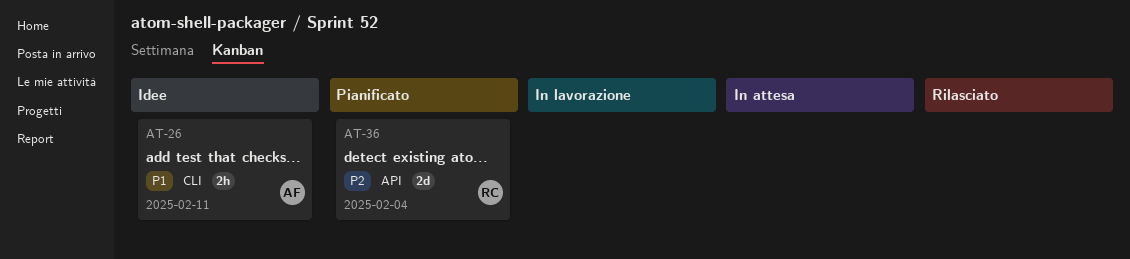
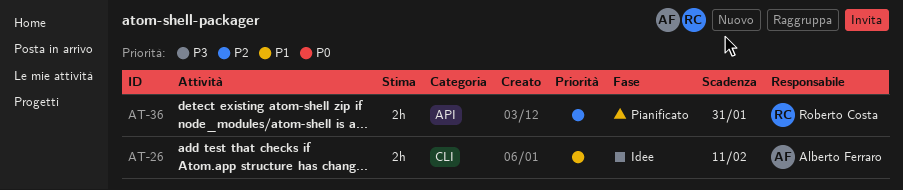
AT-36, estimate: 2d -> 2h
AT-36, due: Feb 4 -> Jan 31

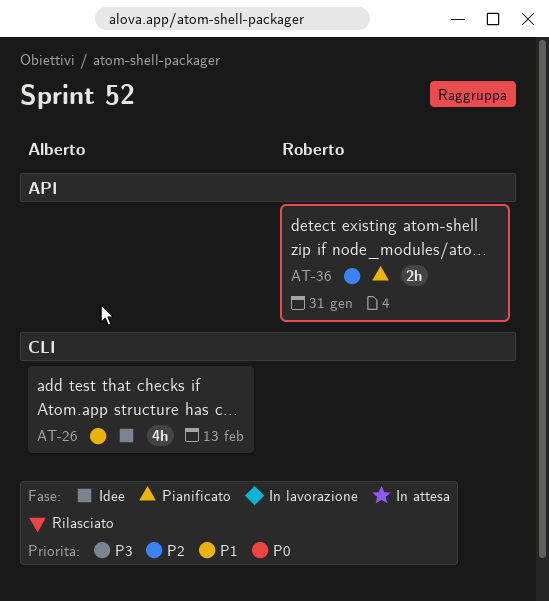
AT-26, estimate: 2h -> 4h
AT-26, due: Feb 11 -> Feb 13

